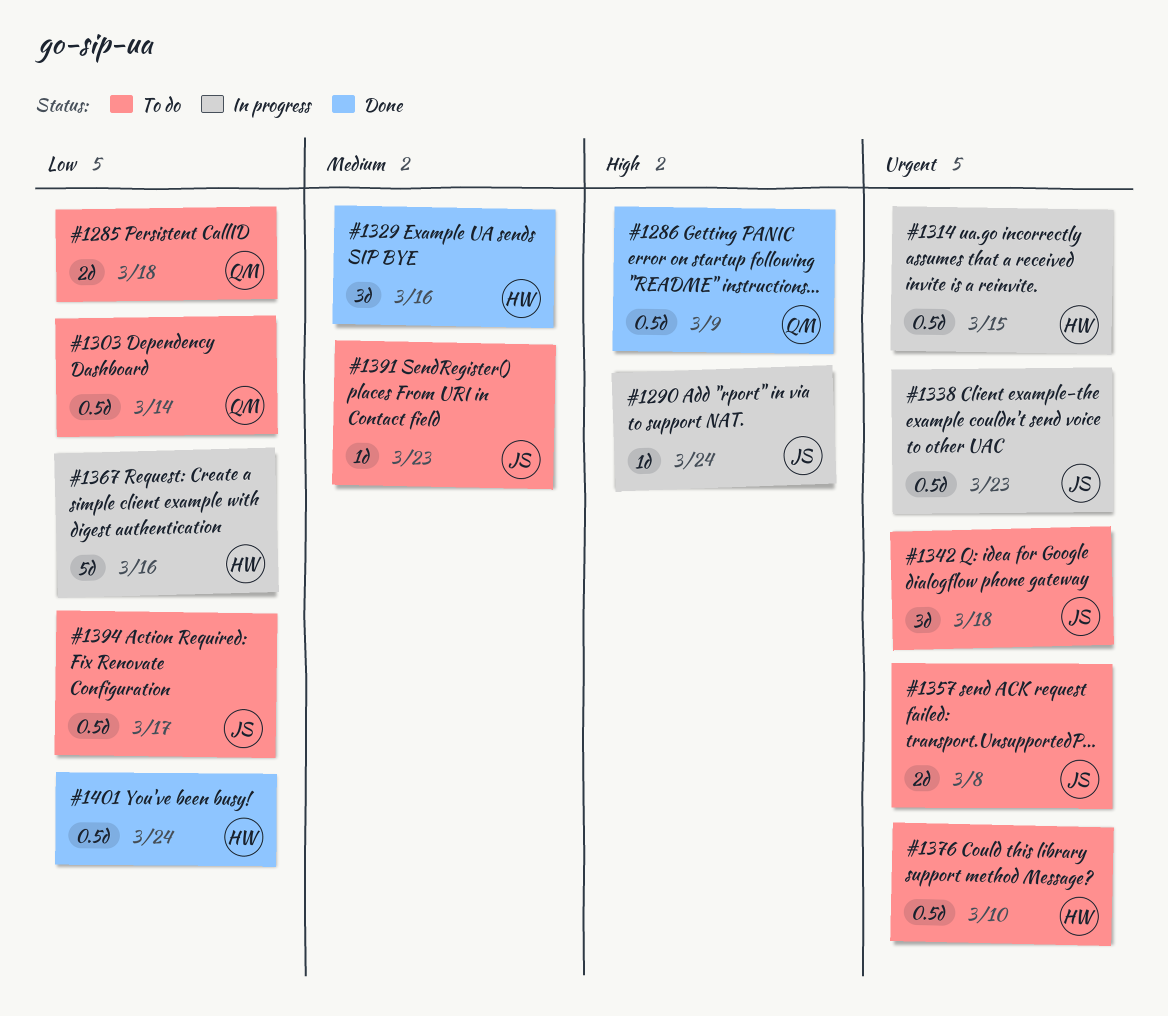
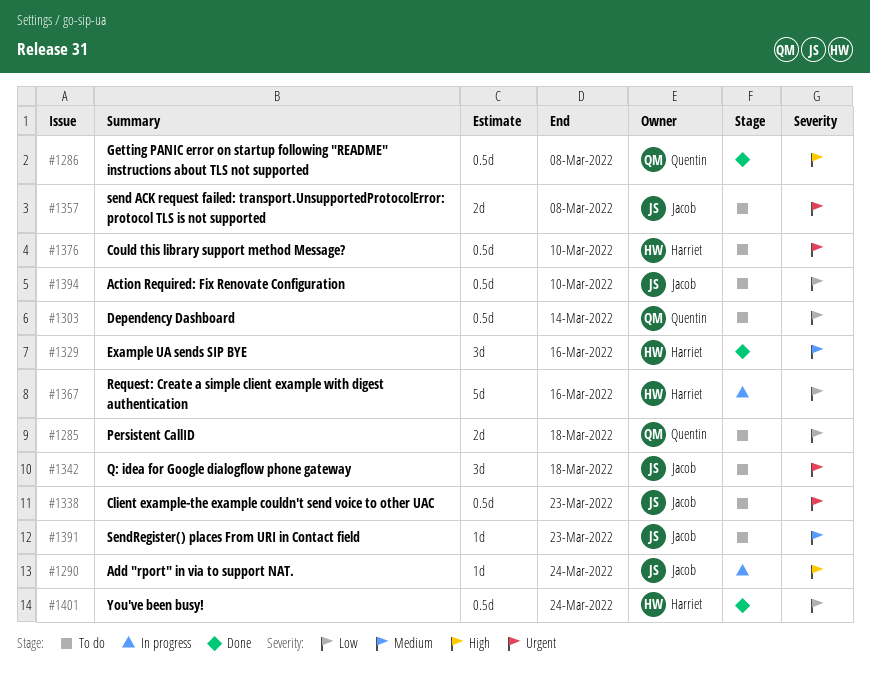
#1286, due: Mar 9 -> Mar 8
#1314: present -> none
#1338, status: In progress -> To do
#1394, due: Mar 17 -> Mar 10

